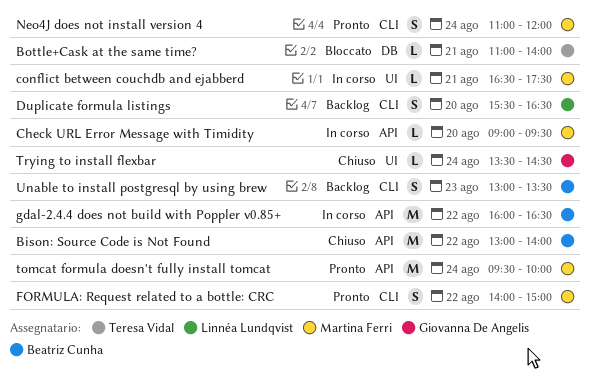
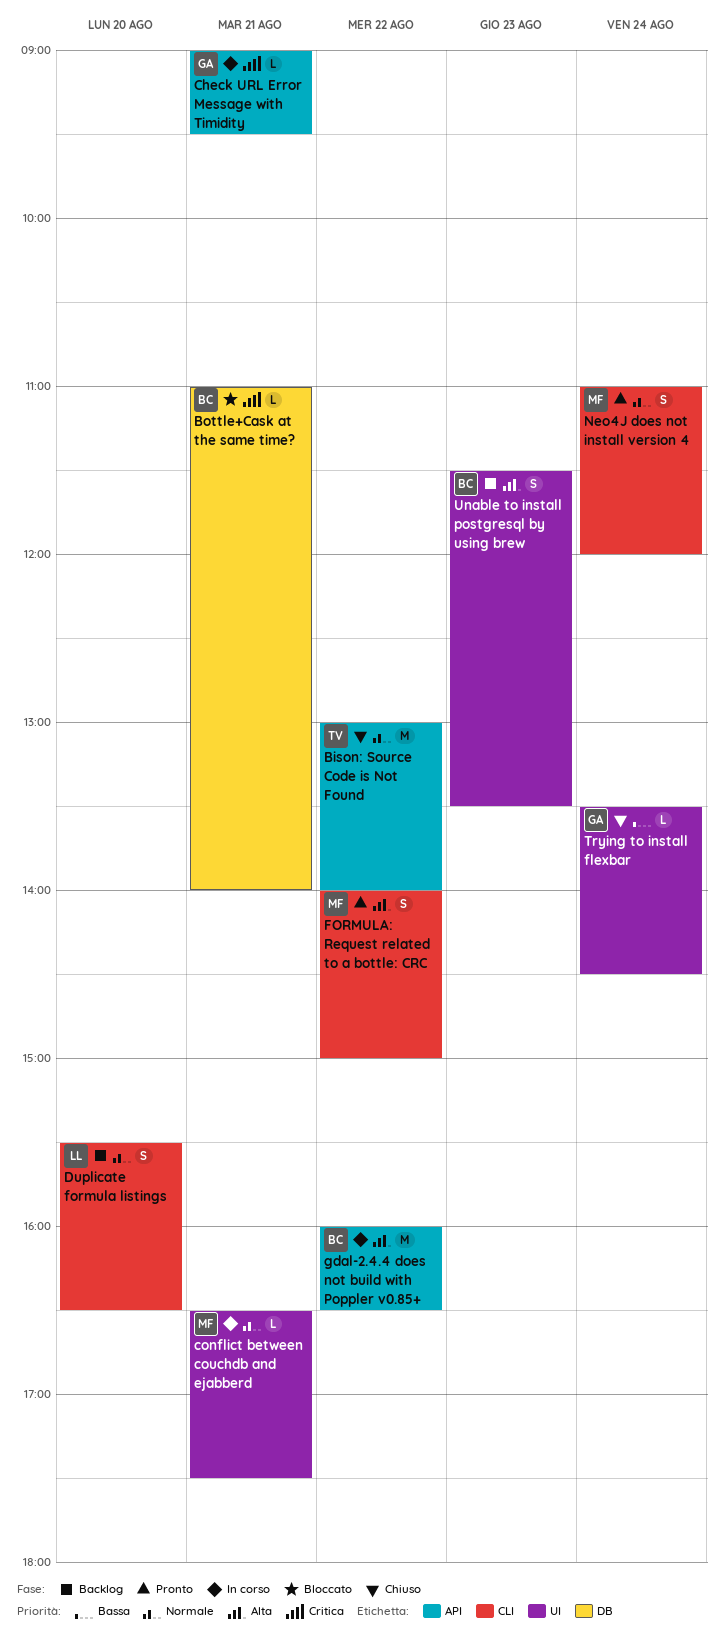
Bison: Source Code is Not Found, owner: Beatriz Cunha -> Teresa Vidal
Bottle+Cask at the same time?, owner: Teresa Vidal -> Beatriz Cunha
Check URL Error Message with Timidity, owner: Martina Ferri -> Giovanna De Angelis
Check URL Error Message with Timidity, day: Aug 20 -> Aug 21
tomcat formula doesn't fully install tomcat: present -> none
Unable to install postgresql by using brew, label: CLI -> UI
Unable to install postgresql by using brew, begins: 13:00 -> 11:30

